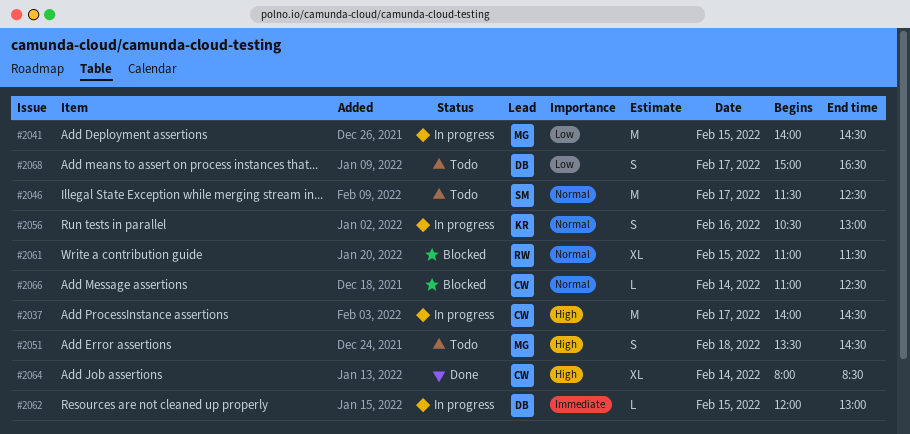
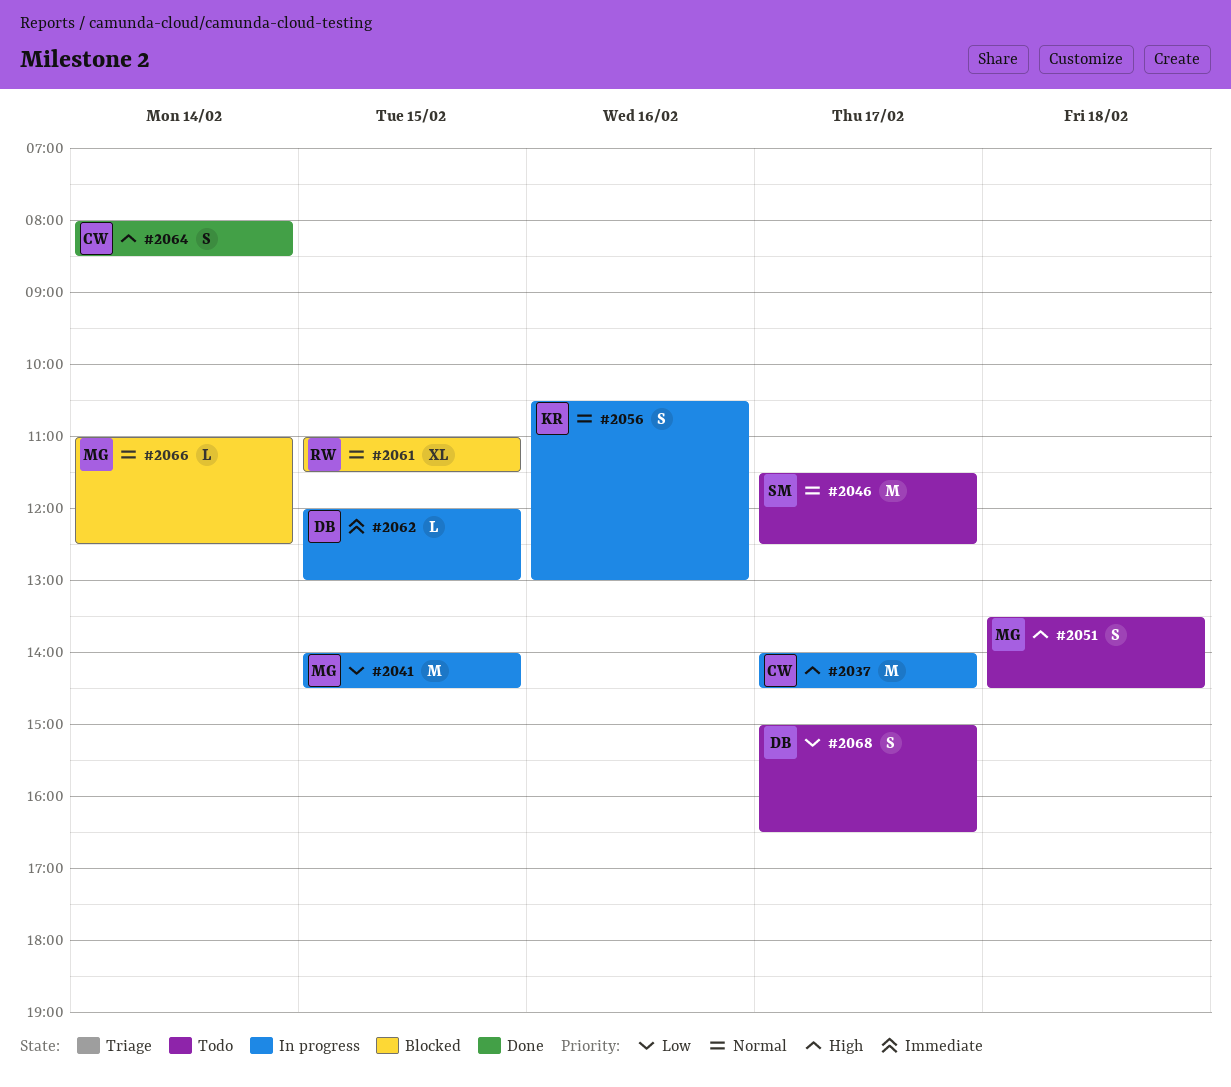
#2064, estimate: XL -> S
#2066, owner: CW -> MG

